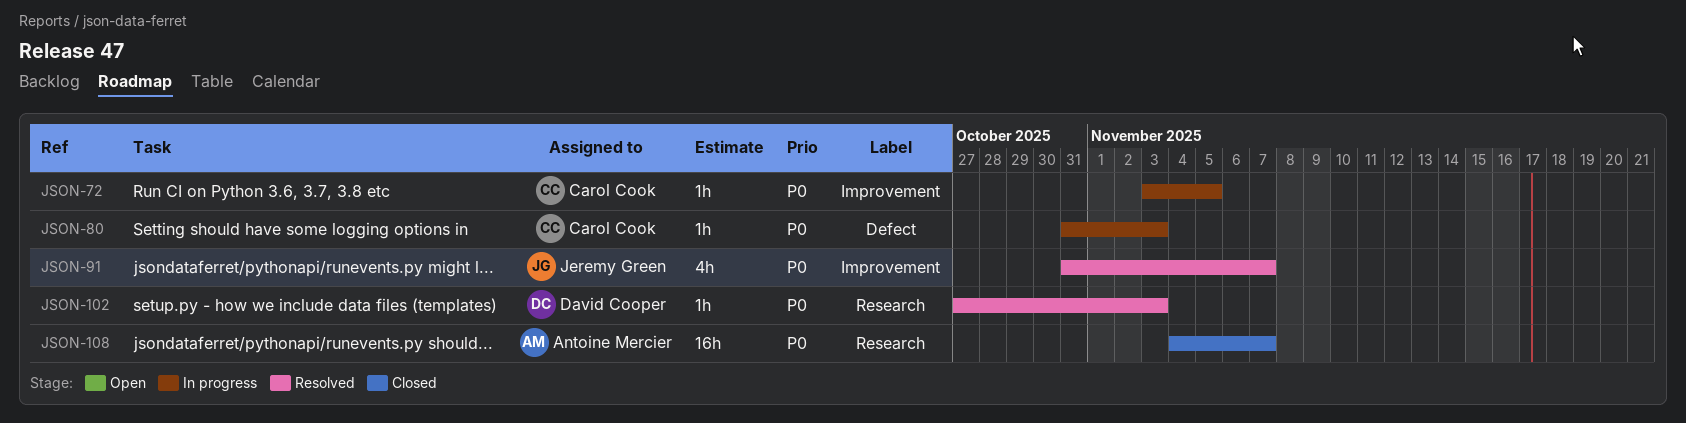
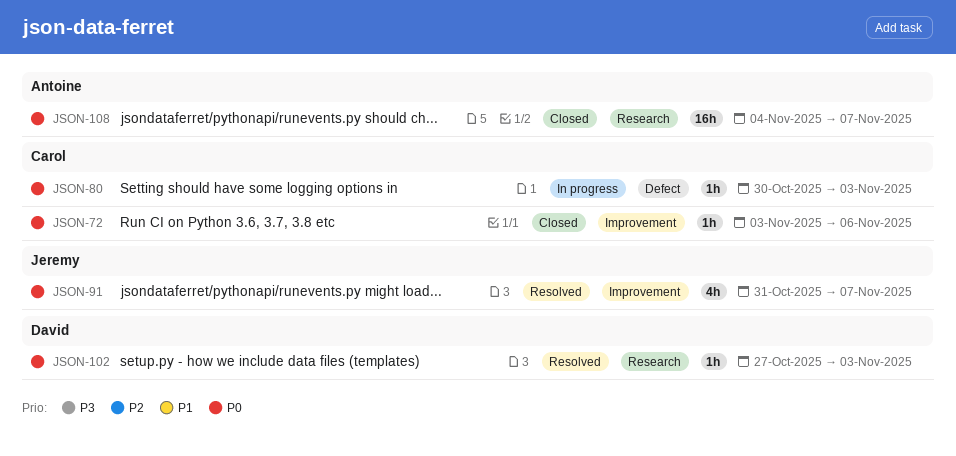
JSON-72, status: In progress -> Closed
JSON-72, due: Nov 5 -> Nov 6
JSON-80, start: Oct 31 -> Oct 30

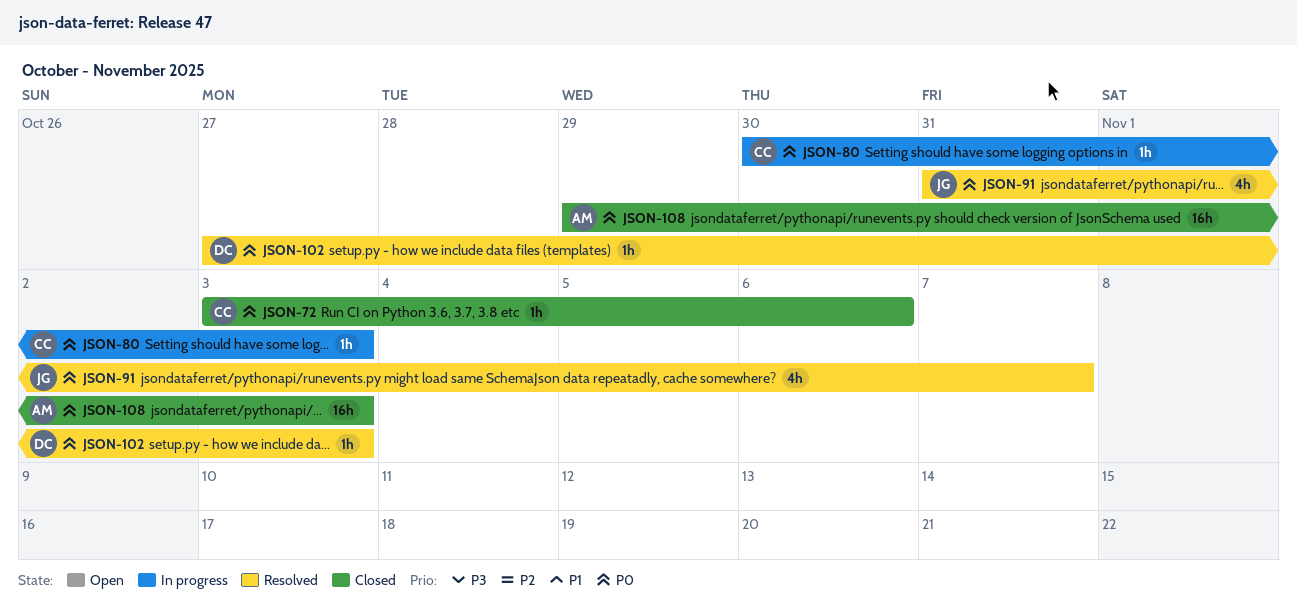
JSON-108, start: Nov 4 -> Oct 29
JSON-108, due: Nov 7 -> Nov 3

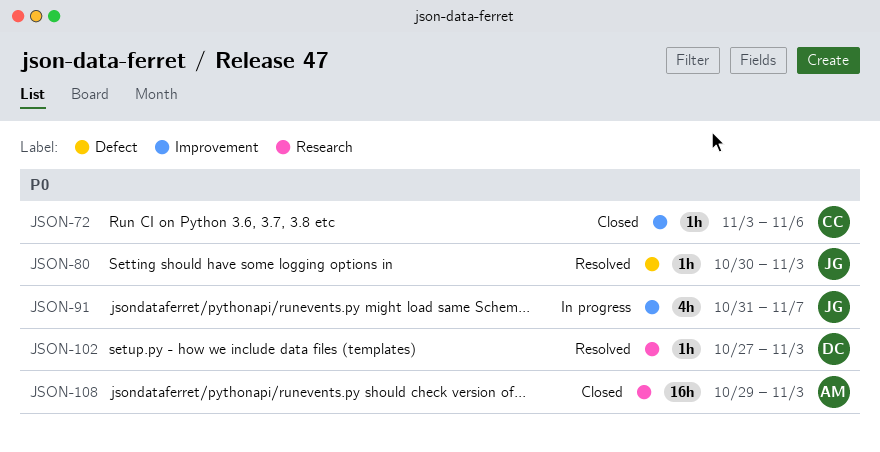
JSON-80, status: In progress -> Resolved
JSON-80, owner: CC -> JG
JSON-91, status: Resolved -> In progress

